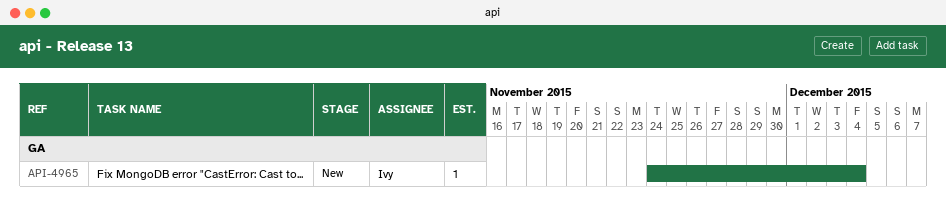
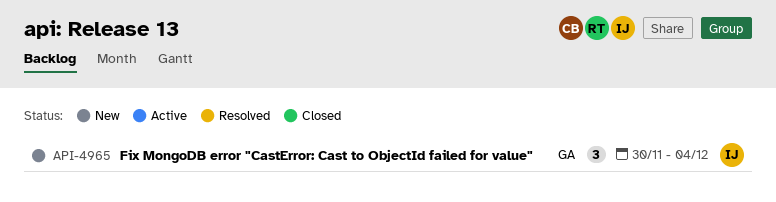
API-4965, estimate: 1 -> 3
API-4965, start: Nov 24 -> Nov 30

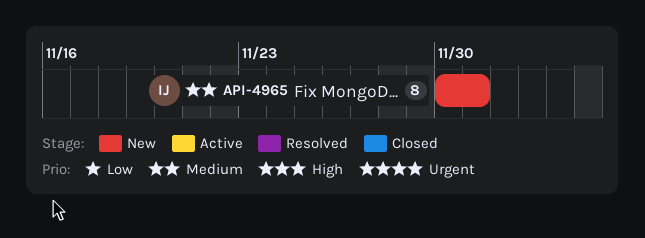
API-4965, estimate: 3 -> 8
API-4965, due: Dec 4 -> Dec 1

